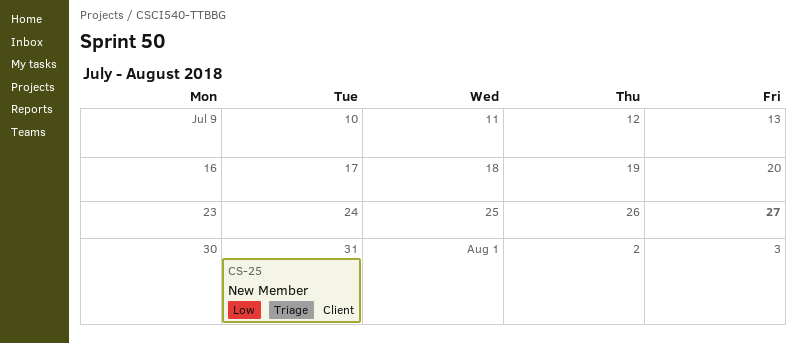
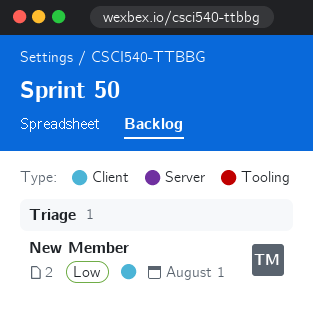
New Member, due: Jul 31 -> Aug 1

